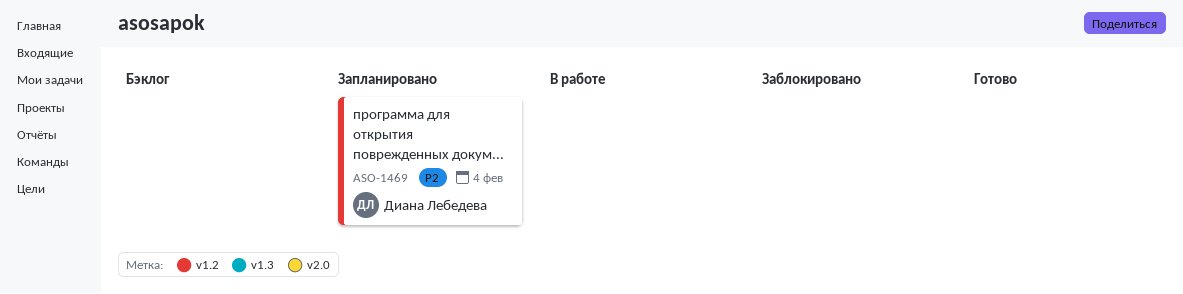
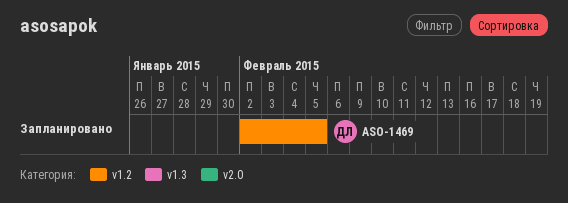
ASO-1469, due: Feb 4 -> Feb 5

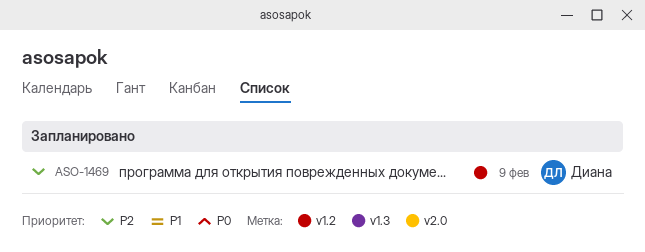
ASO-1469, due: Feb 5 -> Feb 9

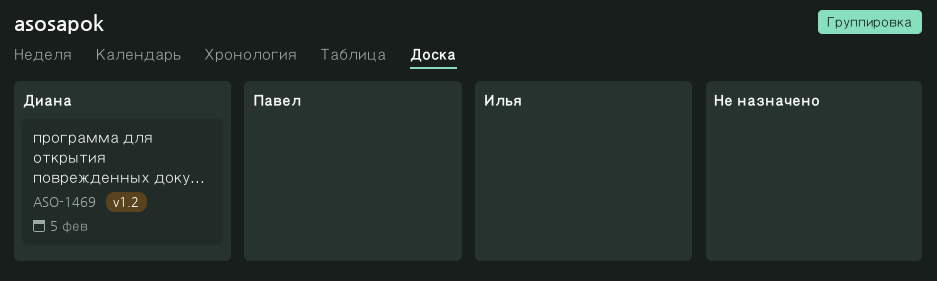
ASO-1469, due: Feb 9 -> Feb 5

